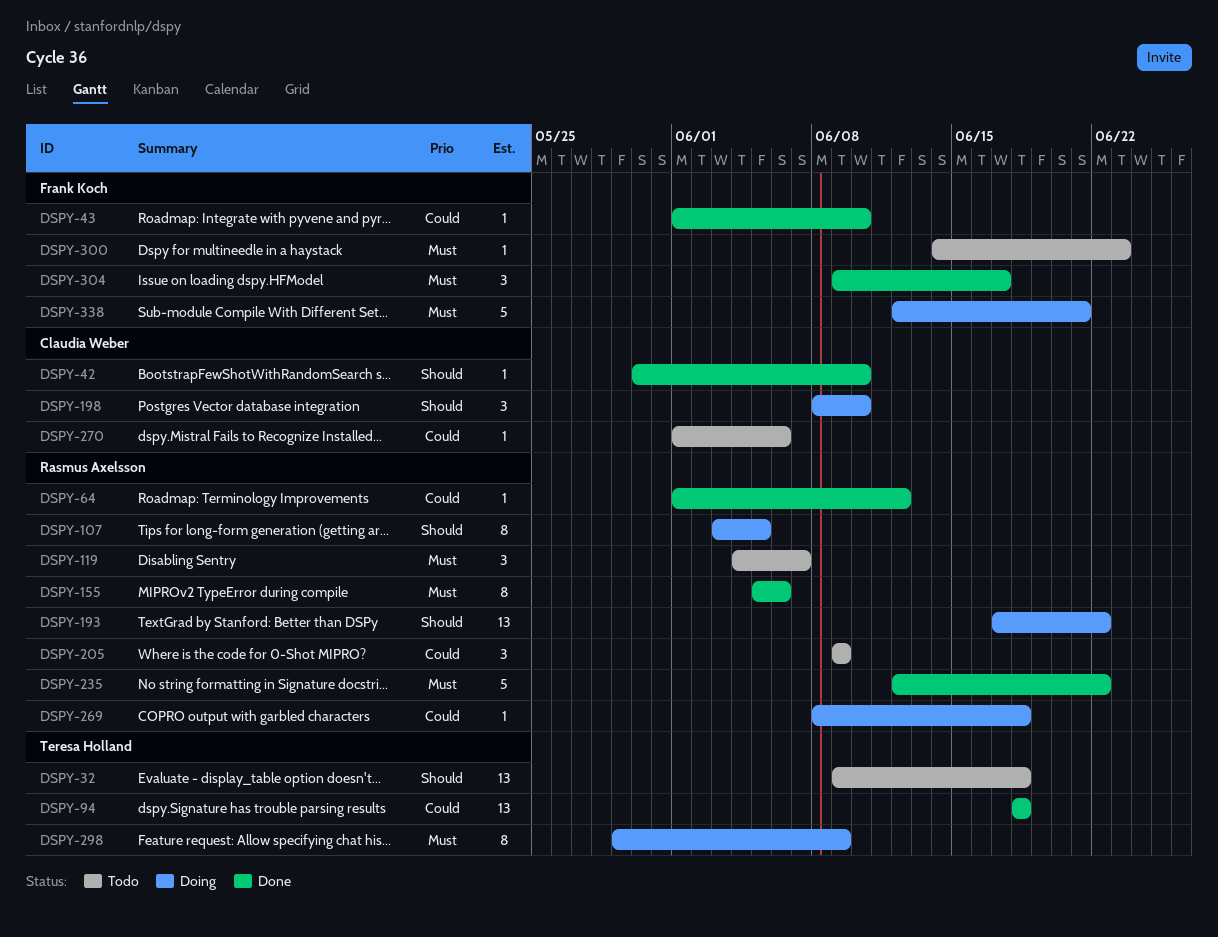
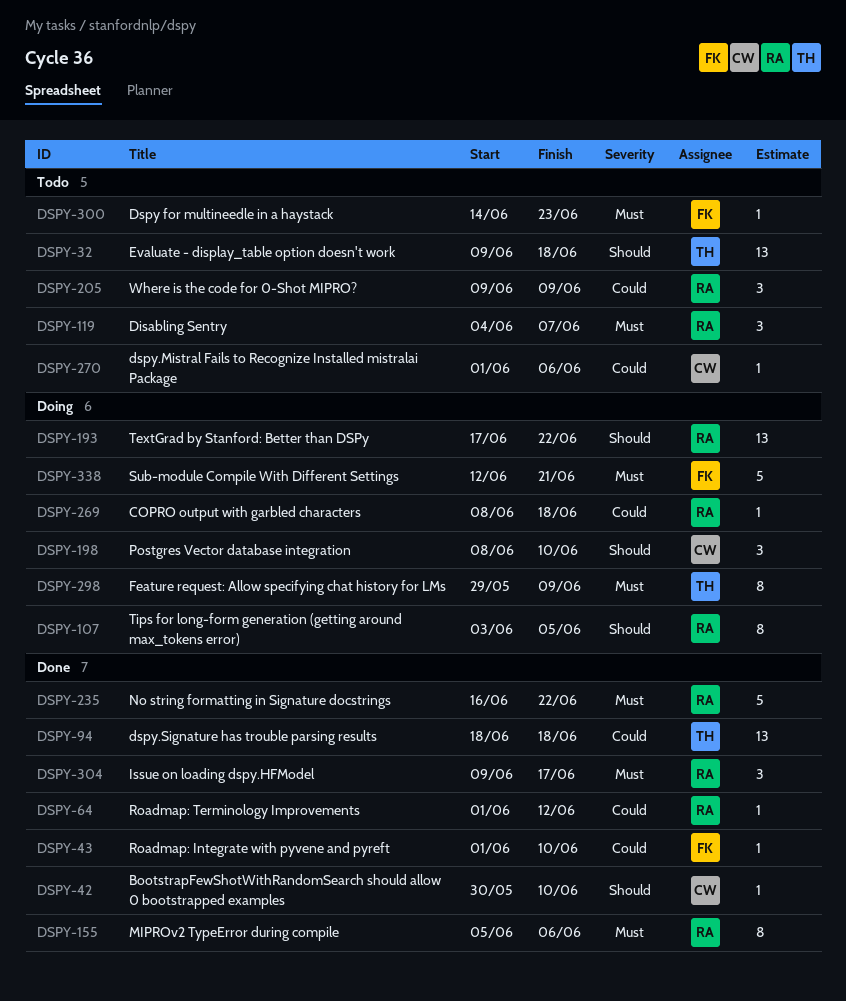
DSPY-235, start: Jun 12 -> Jun 16
DSPY-304, owner: Frank Koch -> Rasmus Axelsson

